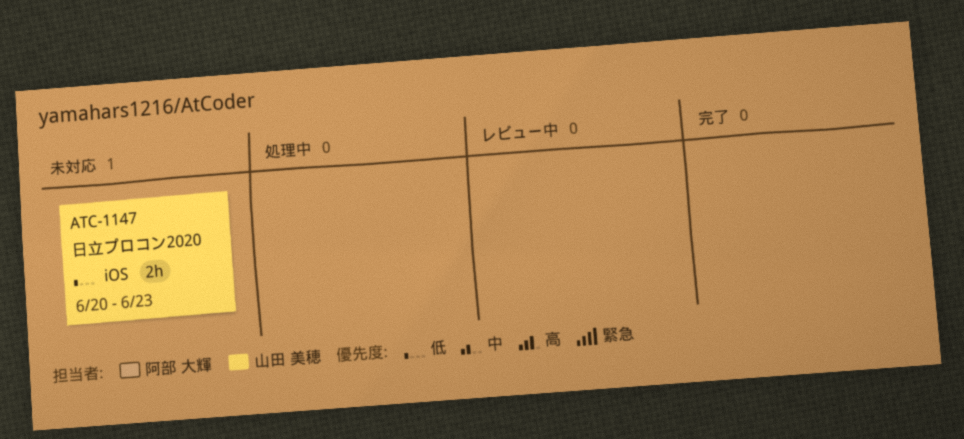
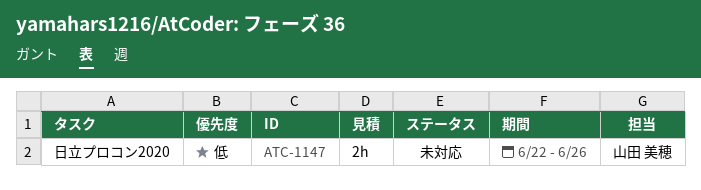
ATC-1147, start: Jun 20 -> Jun 22
ATC-1147, due: Jun 23 -> Jun 26

